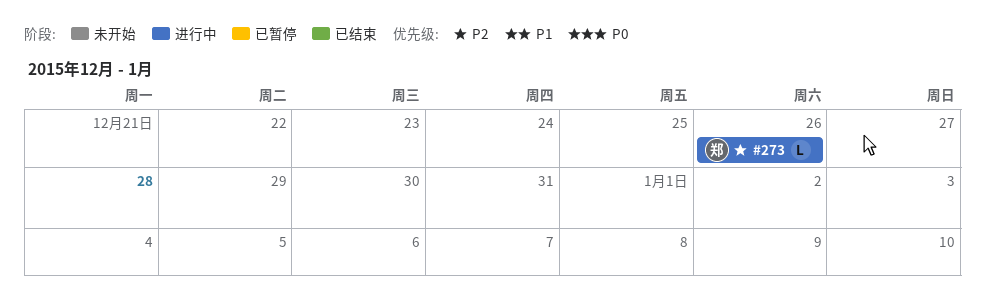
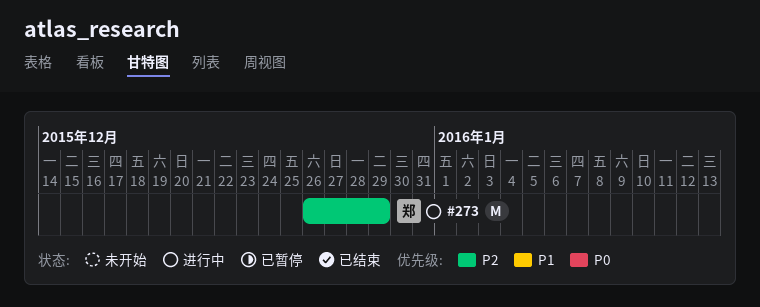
#273, estimate: L -> M
#273, due: Dec 26 -> Dec 29

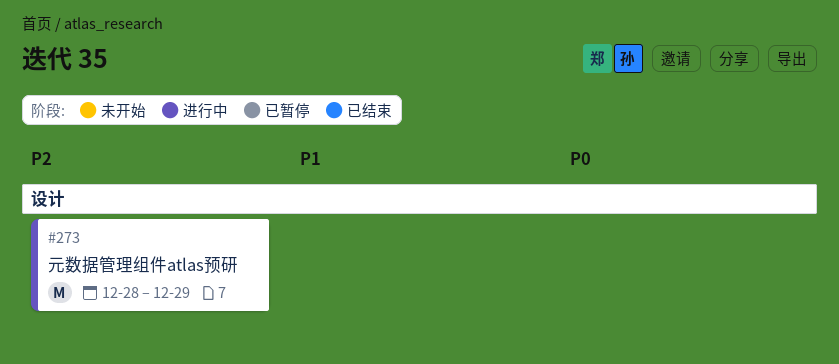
#273, start: Dec 26 -> Dec 28

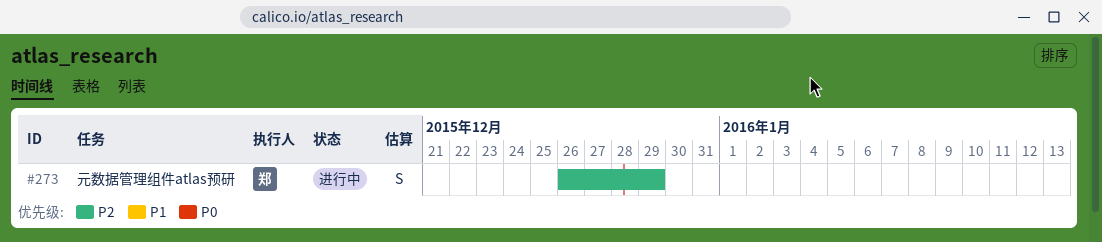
#273, estimate: M -> S
#273, start: Dec 28 -> Dec 26

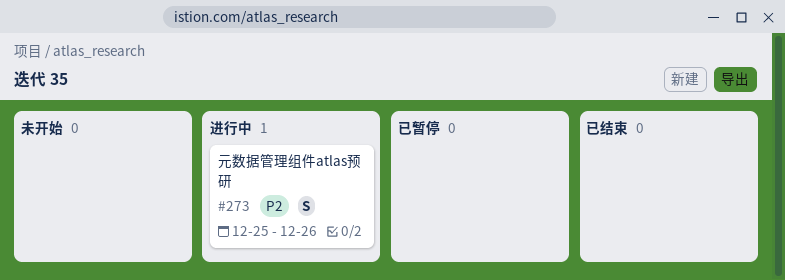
#273, start: Dec 26 -> Dec 25
#273, due: Dec 29 -> Dec 26

